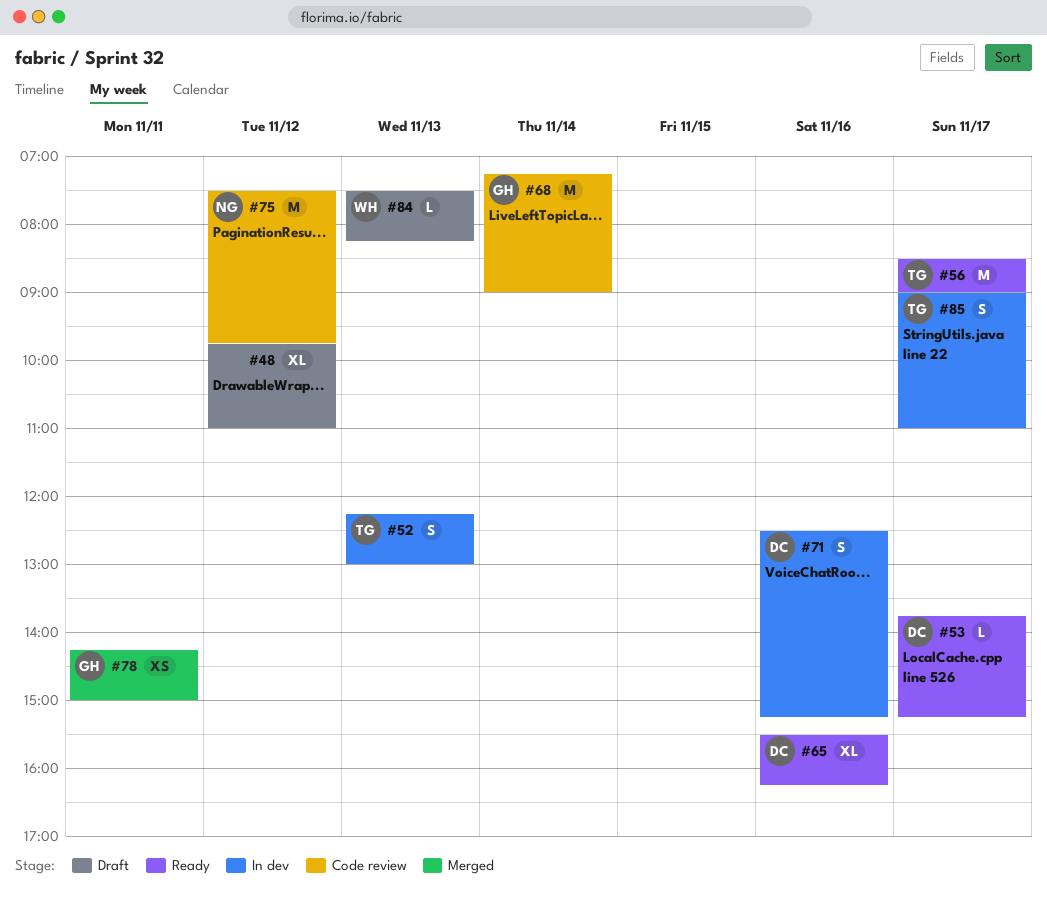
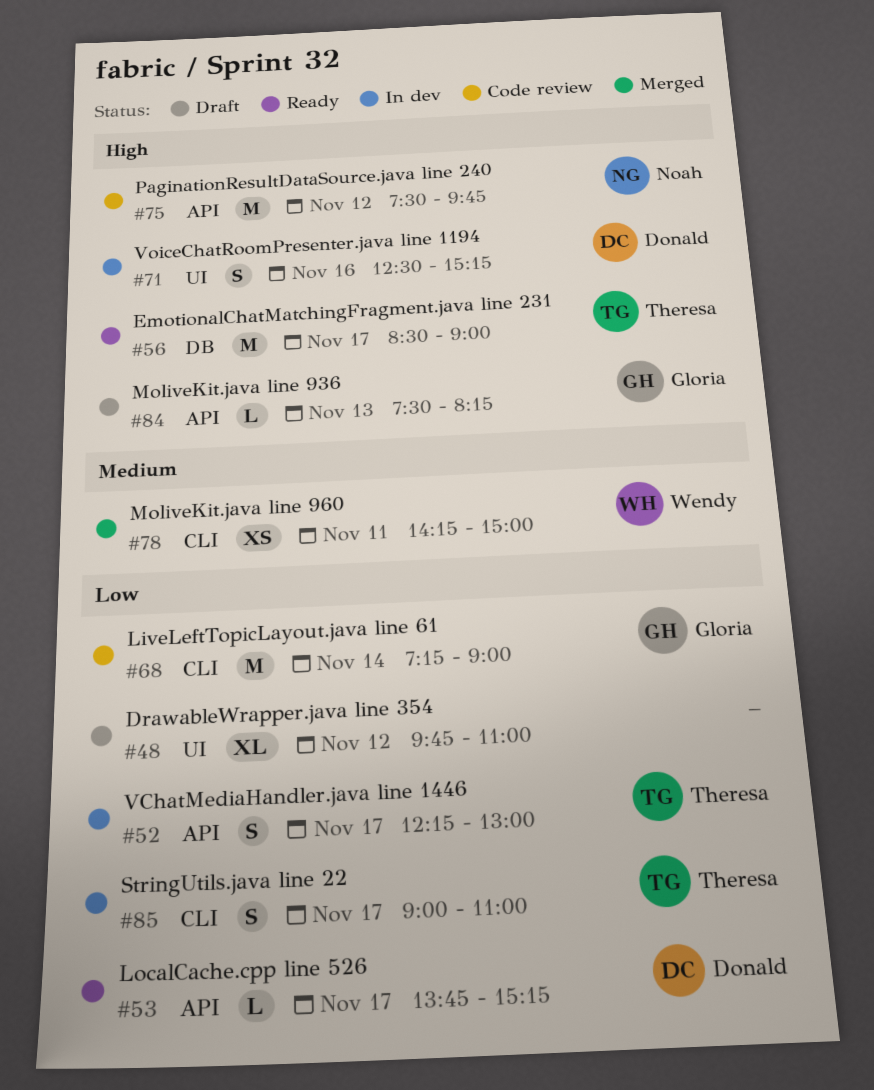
#52, day: Nov 13 -> Nov 17
#65: present -> none
#78, owner: Gloria -> Wendy
#84, owner: Wendy -> Gloria

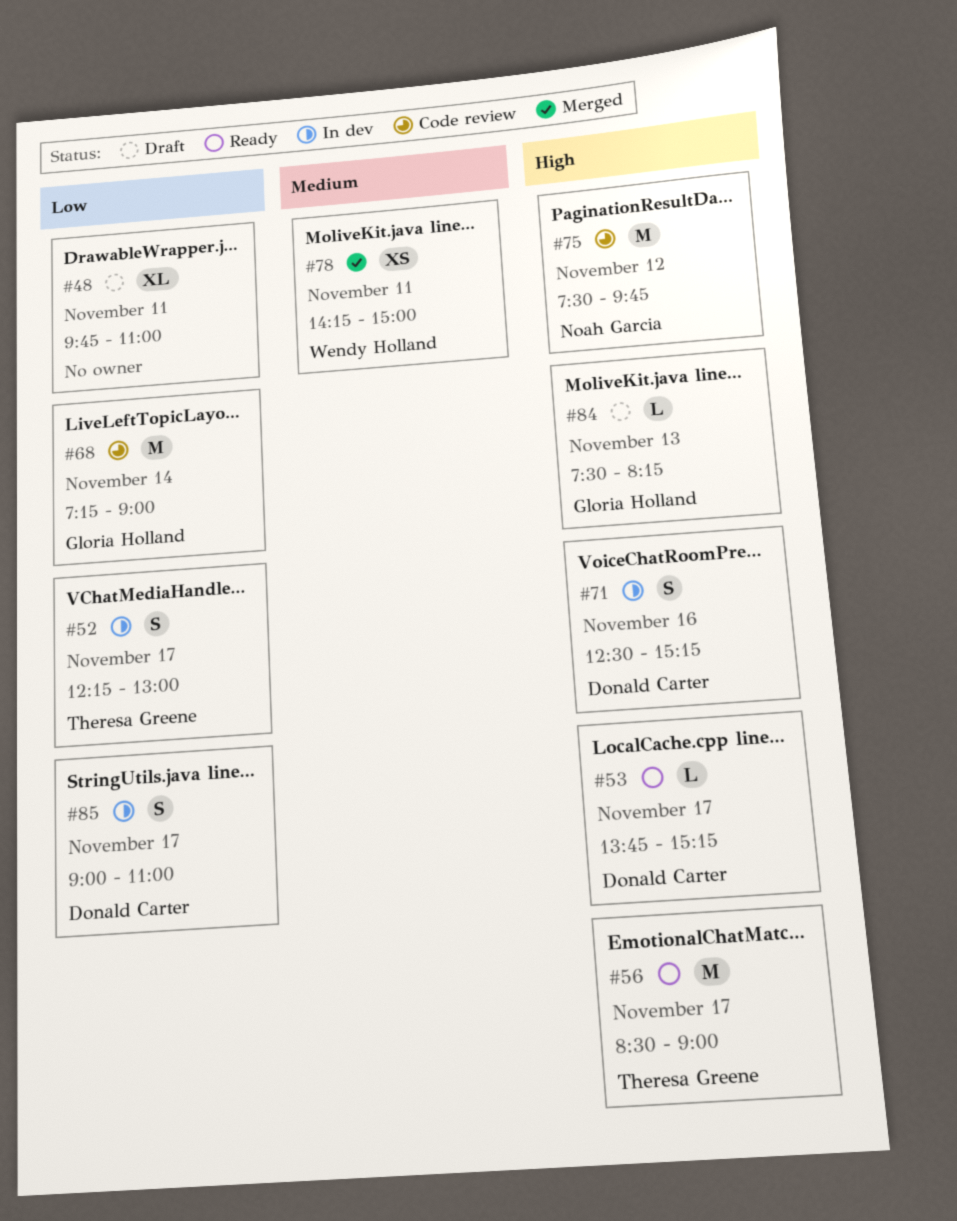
#48, day: Nov 12 -> Nov 11
#53, priority: Low -> High
#85, owner: Theresa Greene -> Donald Carter

